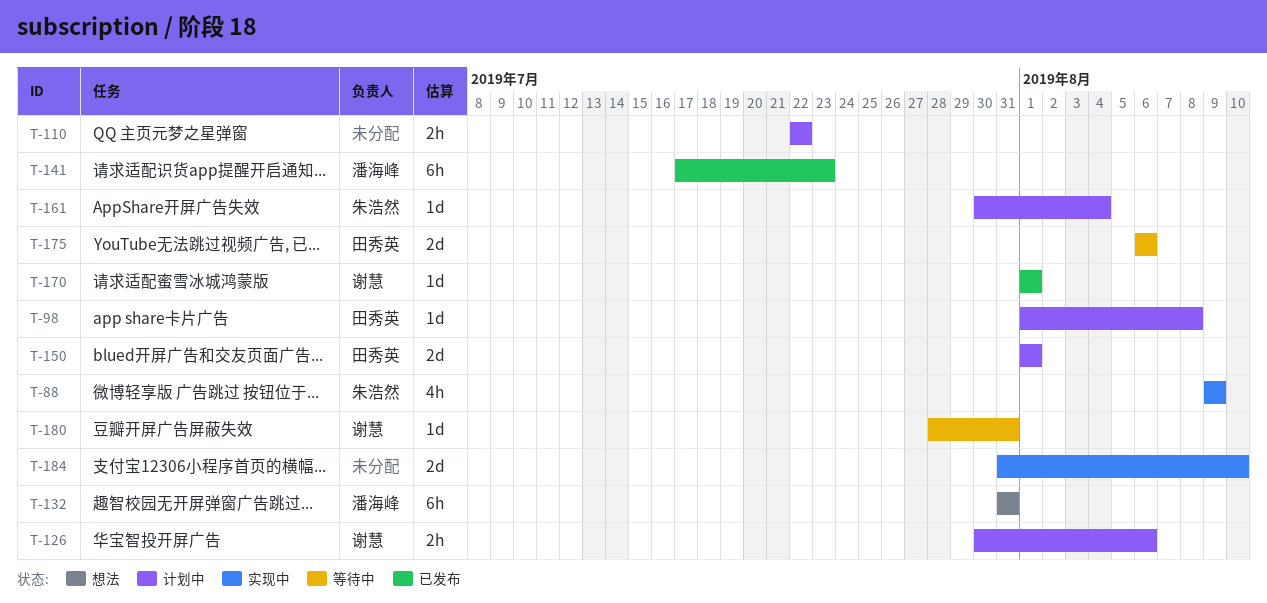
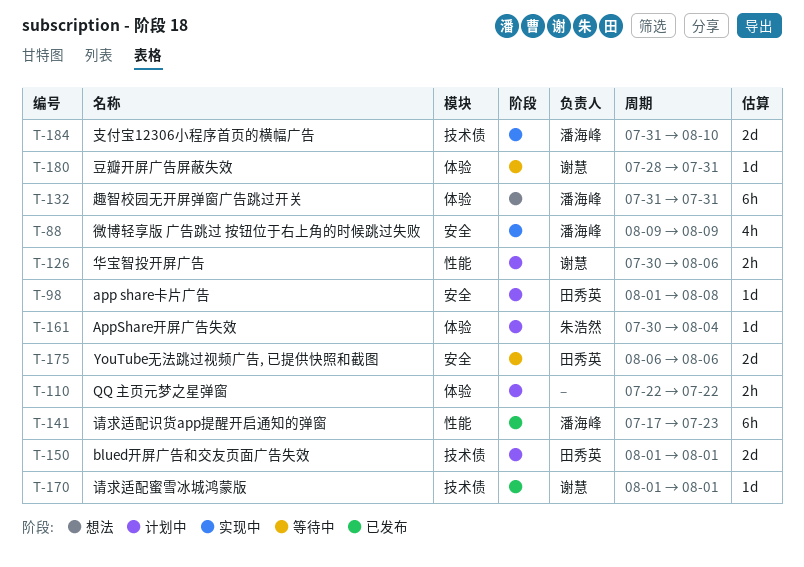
T-88, owner: 朱浩然 -> 潘海峰
T-184, owner: none -> 潘海峰

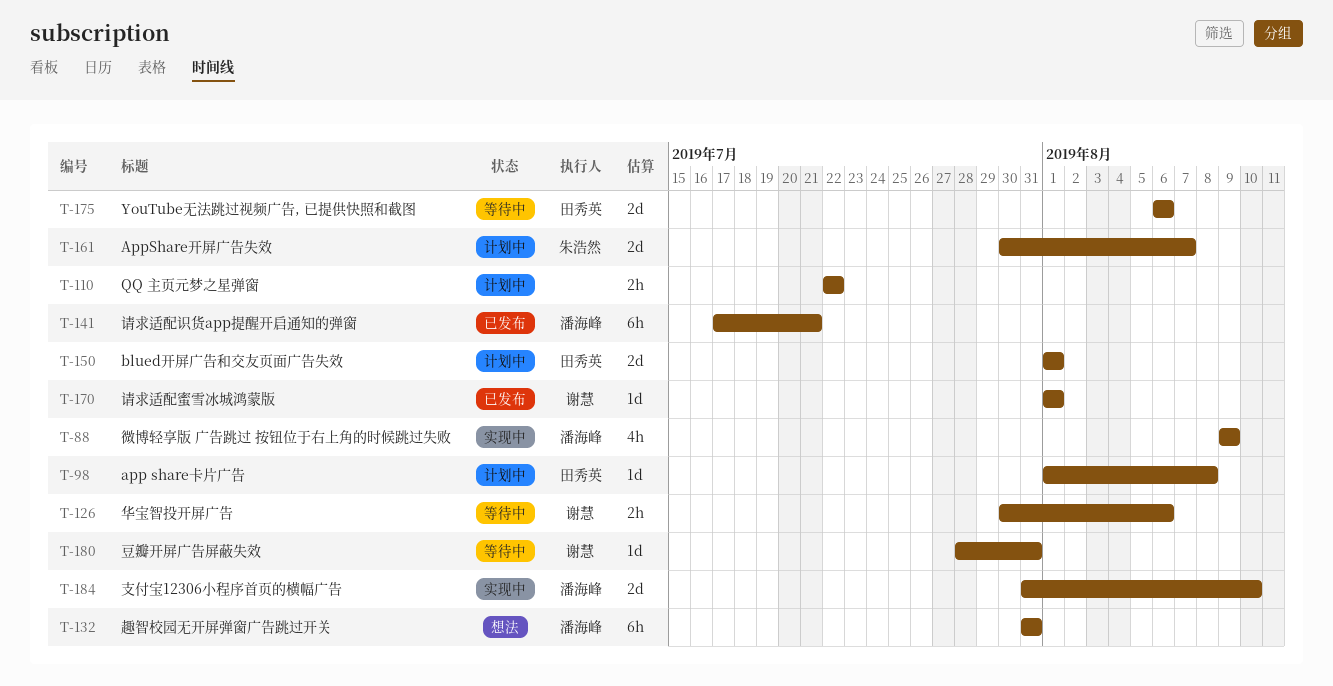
T-126, status: 计划中 -> 等待中
T-141, due: Jul 23 -> Jul 21
T-161, estimate: 1d -> 2d
T-161, due: Aug 4 -> Aug 7

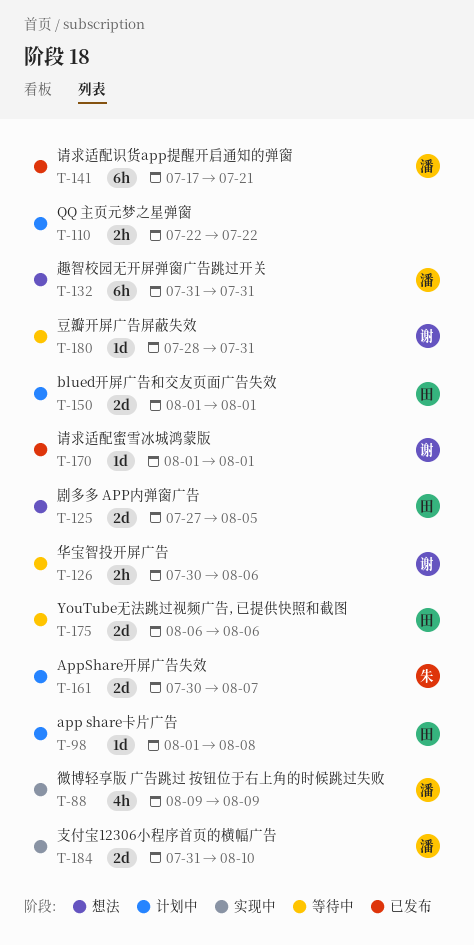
T-125: none -> present

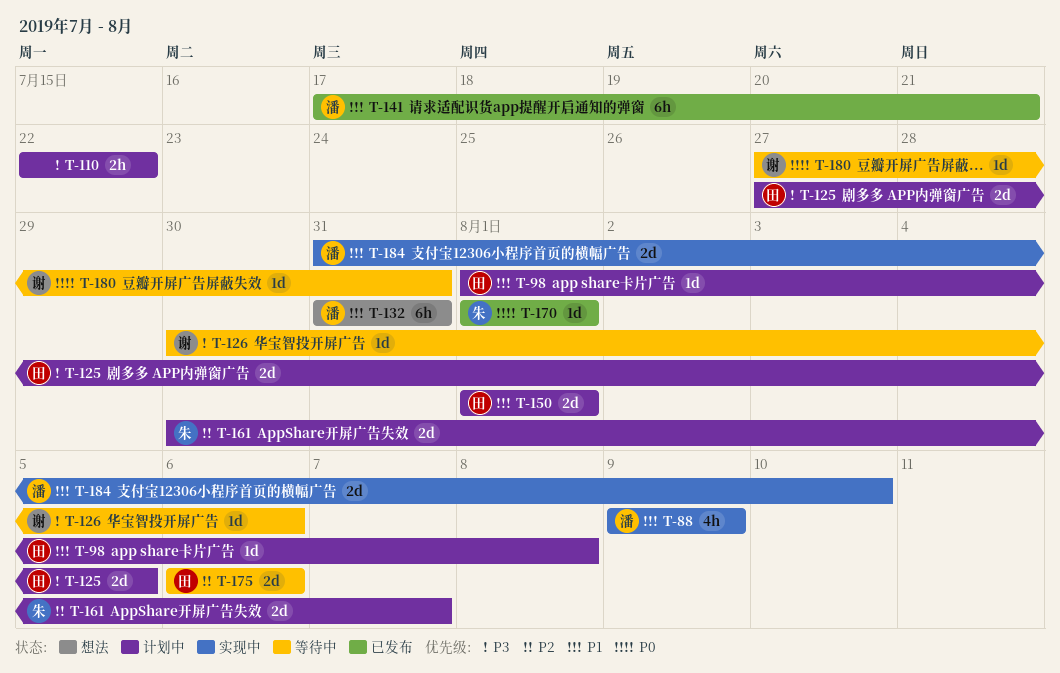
T-125, status: 想法 -> 计划中
T-126, estimate: 2h -> 1d
T-170, owner: 谢 -> 朱
T-180, start: Jul 28 -> Jul 27

